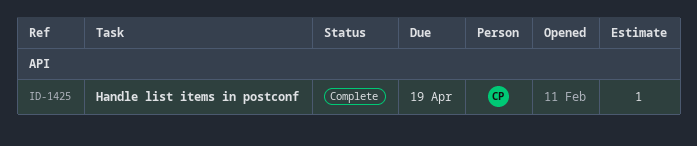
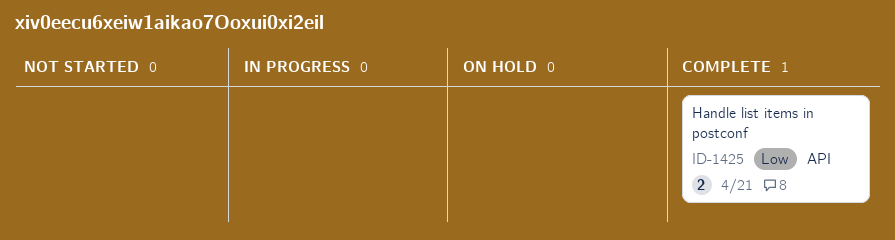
ID-1425, estimate: 1 -> 2
ID-1425, due: Apr 19 -> Apr 21

